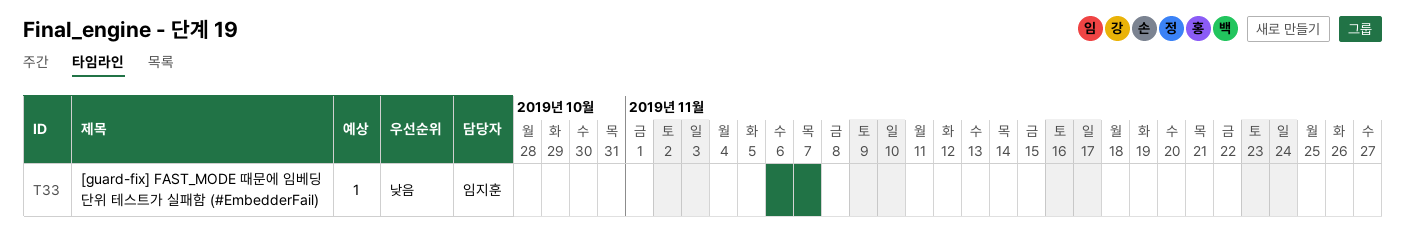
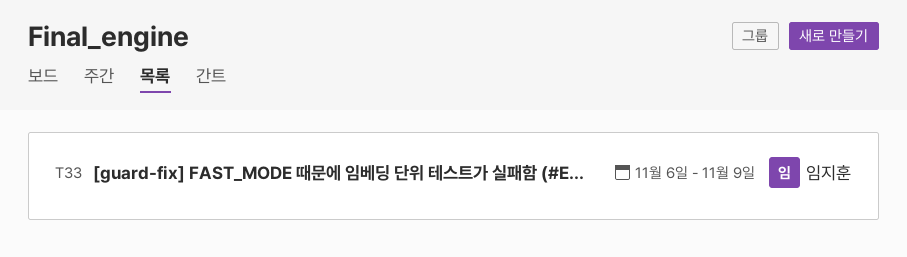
T33, due: Nov 7 -> Nov 9

